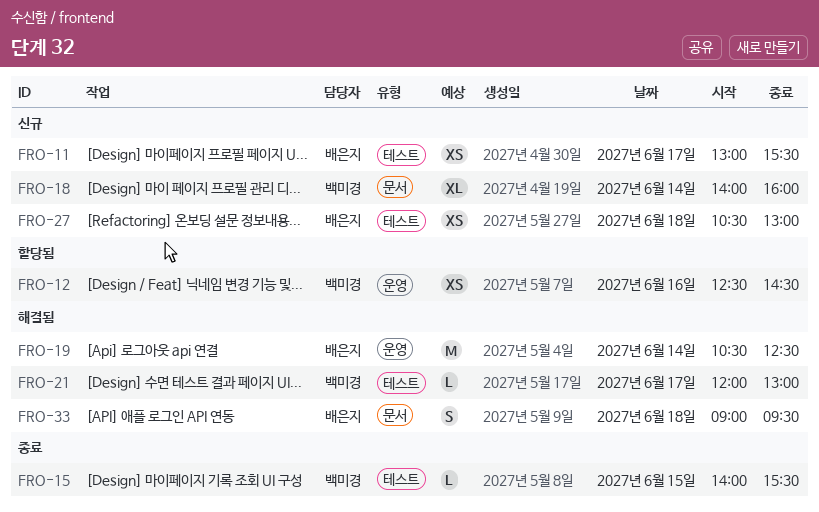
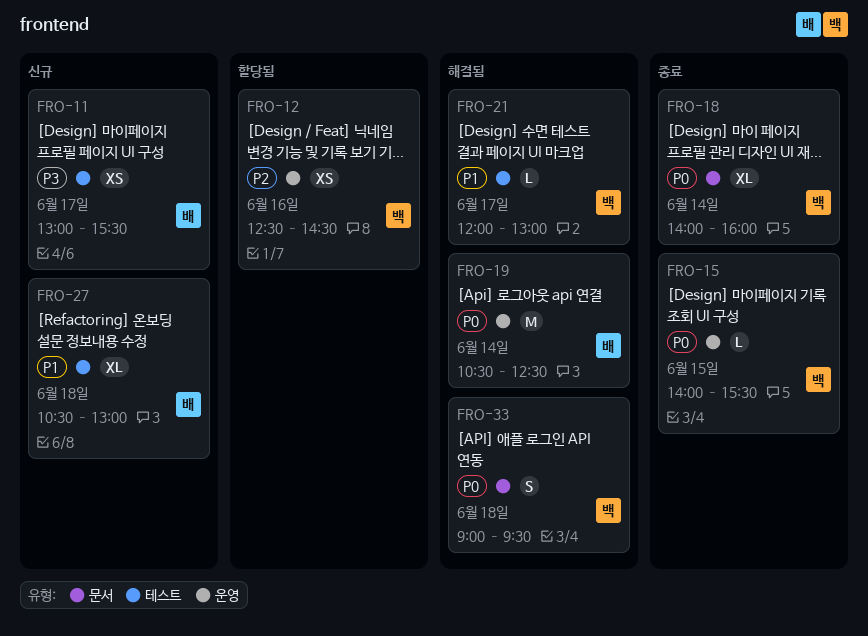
FRO-15, label: 테스트 -> 운영
FRO-18, status: 신규 -> 종료
FRO-27, estimate: XS -> XL
FRO-33, owner: 배은지 -> 백미경

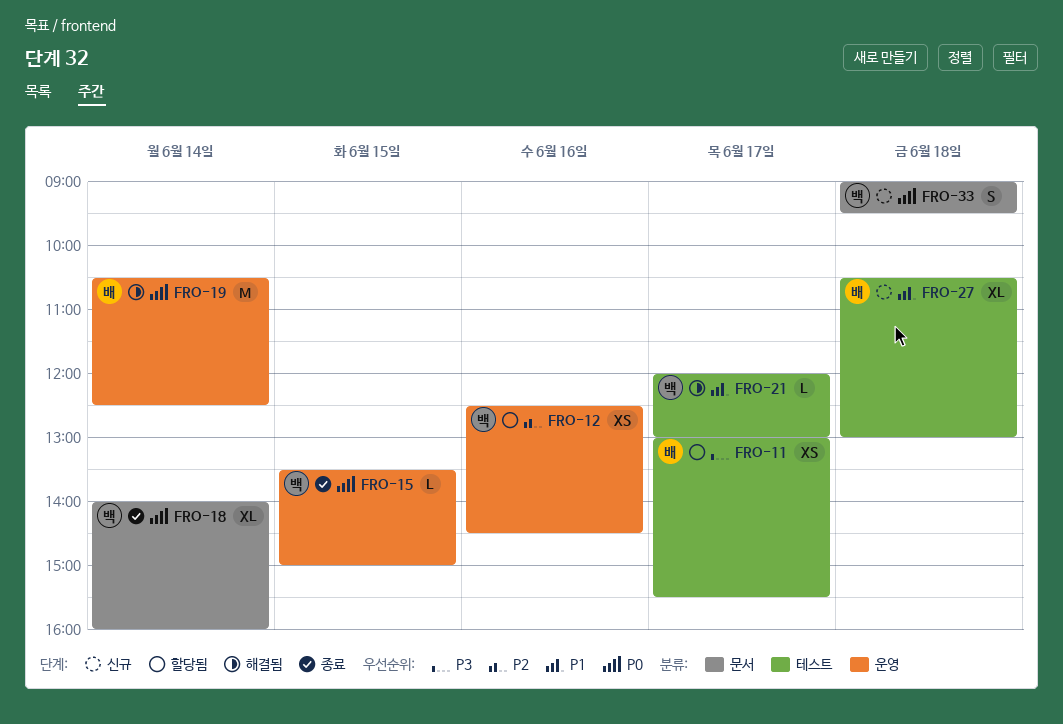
FRO-11, status: 신규 -> 할당됨
FRO-15, begins: 14:00 -> 13:30
FRO-15, ends: 15:30 -> 15:00
FRO-33, status: 해결됨 -> 신규

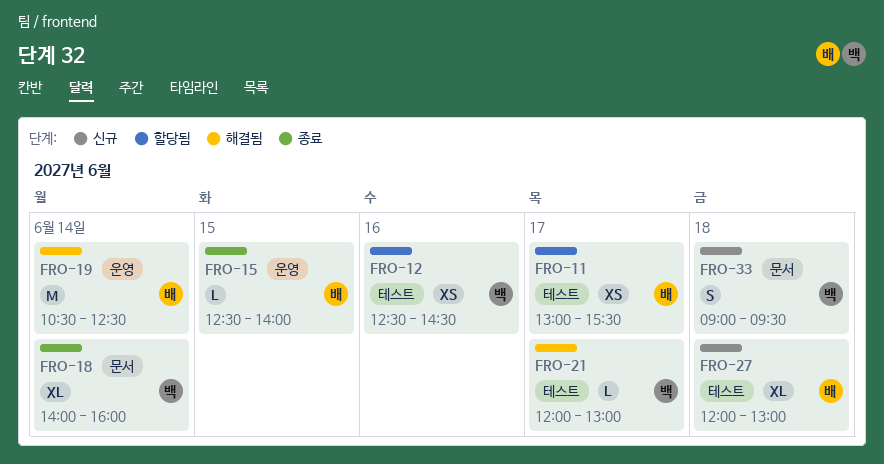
FRO-12, label: 운영 -> 테스트
FRO-15, owner: 백 -> 배
FRO-15, begins: 13:30 -> 12:30
FRO-15, ends: 15:00 -> 14:00
FRO-27, begins: 10:30 -> 12:00

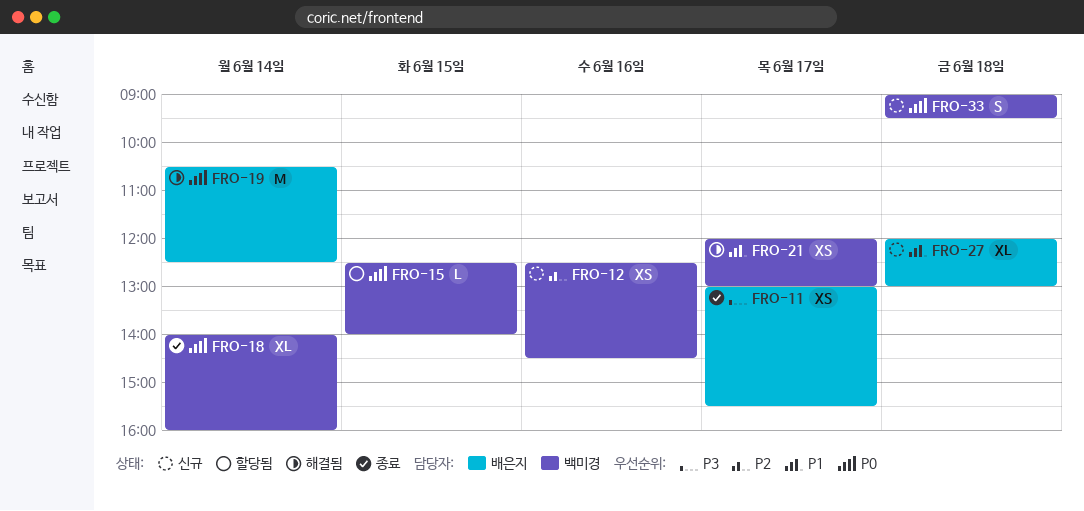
FRO-11, status: 할당됨 -> 종료
FRO-12, status: 할당됨 -> 신규
FRO-15, status: 종료 -> 할당됨
FRO-15, owner: 배은지 -> 백미경
FRO-21, estimate: L -> XS

